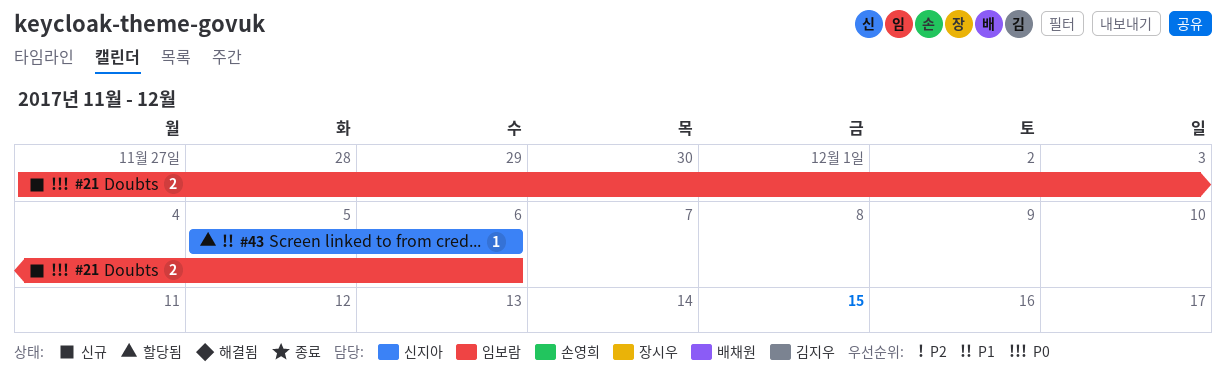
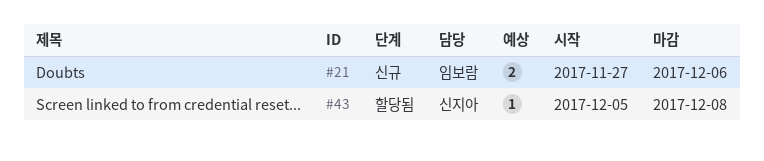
#43, due: Dec 6 -> Dec 8

